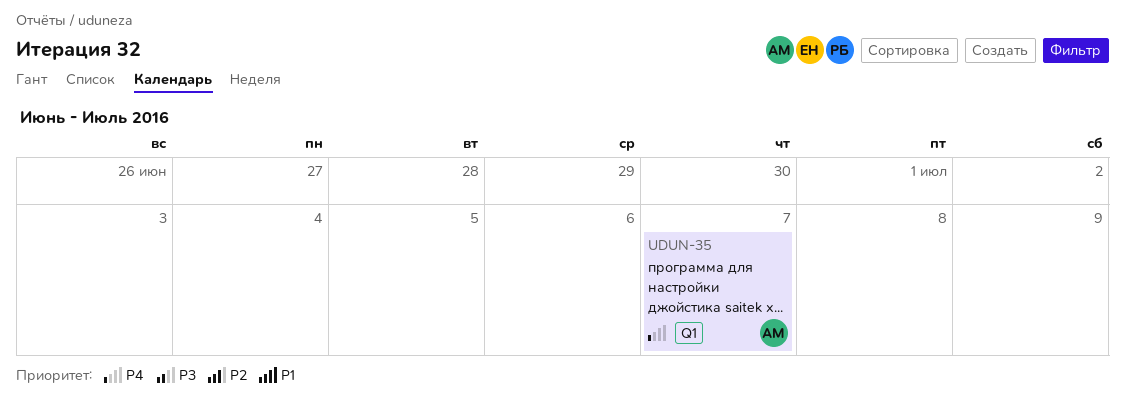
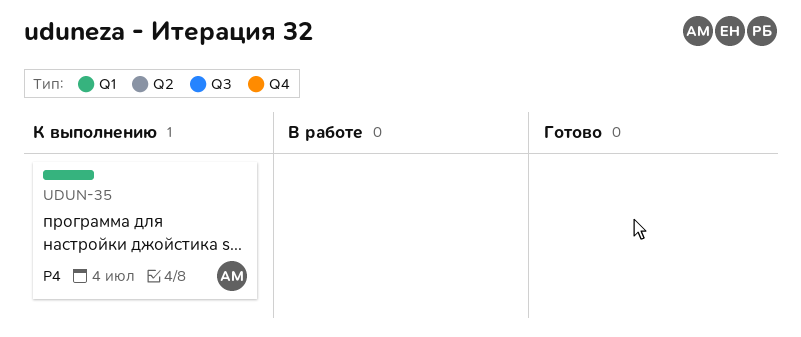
UDUN-35, due: Jul 7 -> Jul 4

